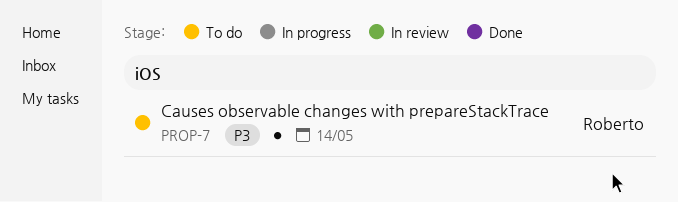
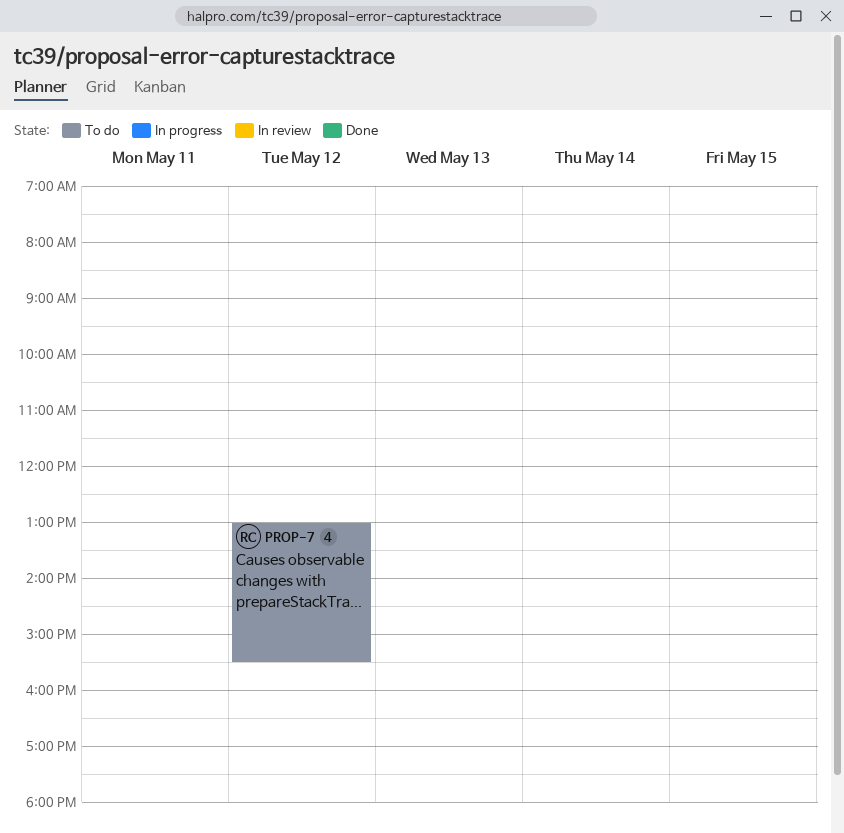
PROP-7, estimate: 1 -> 4
PROP-7, day: May 14 -> May 12

